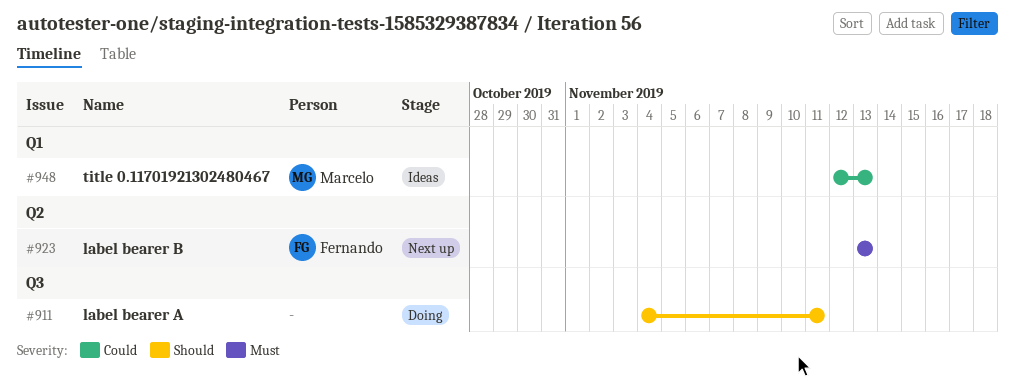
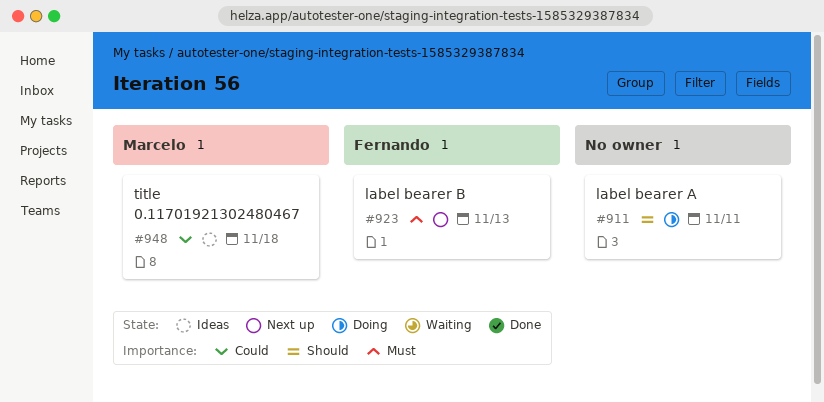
#948, due: Nov 13 -> Nov 18

